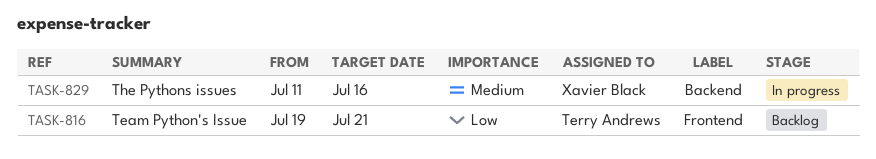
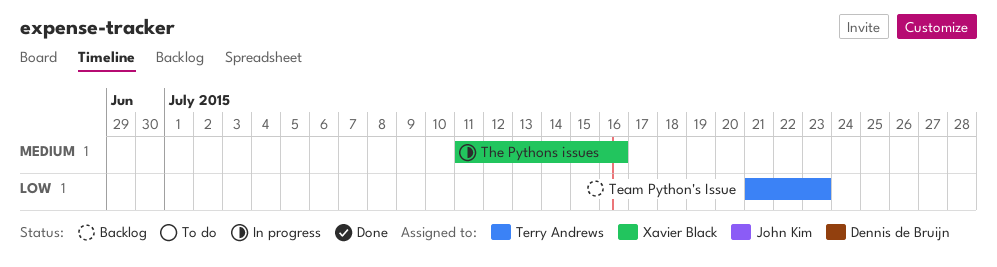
Team Python's Issue, start: Jul 19 -> Jul 21
Team Python's Issue, due: Jul 21 -> Jul 23

